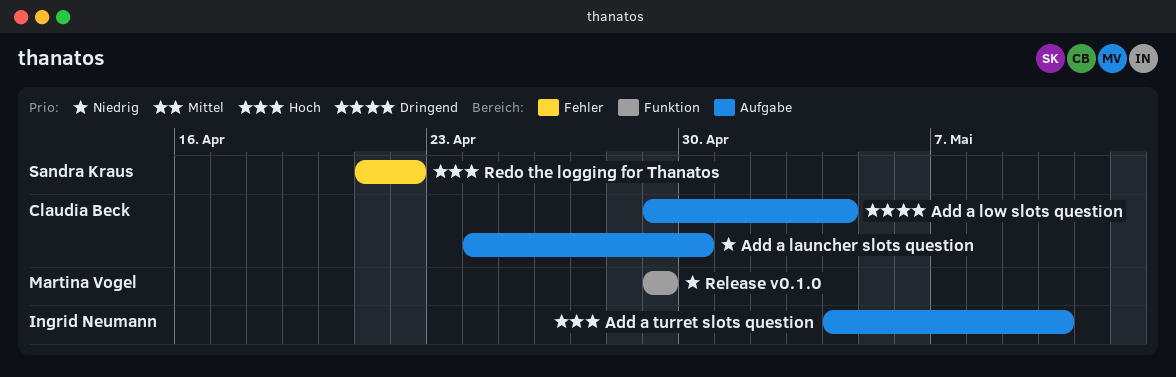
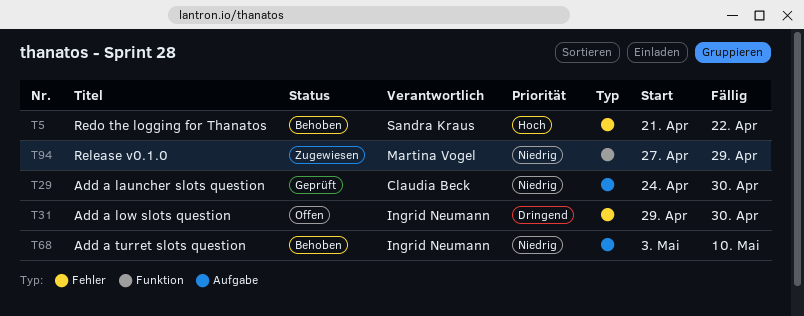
Add a low slots question, owner: Claudia Beck -> Ingrid Neumann
Add a low slots question, label: Aufgabe -> Fehler
Add a low slots question, due: May 4 -> Apr 30
Add a turret slots question, priority: Hoch -> Niedrig
Add a turret slots question, start: May 4 -> May 3
Release v0.1.0, start: Apr 29 -> Apr 27

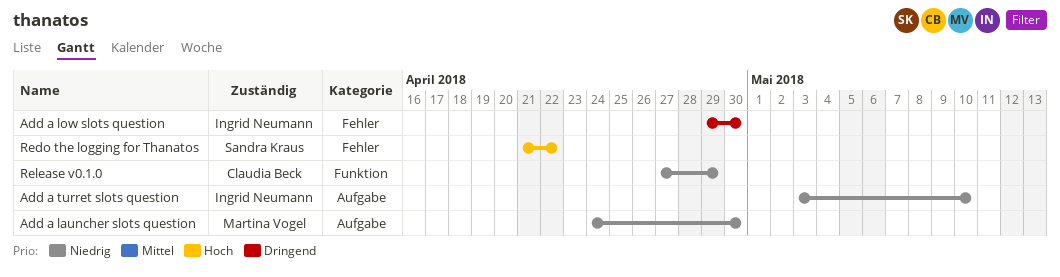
Add a launcher slots question, owner: Claudia Beck -> Martina Vogel
Release v0.1.0, owner: Martina Vogel -> Claudia Beck

